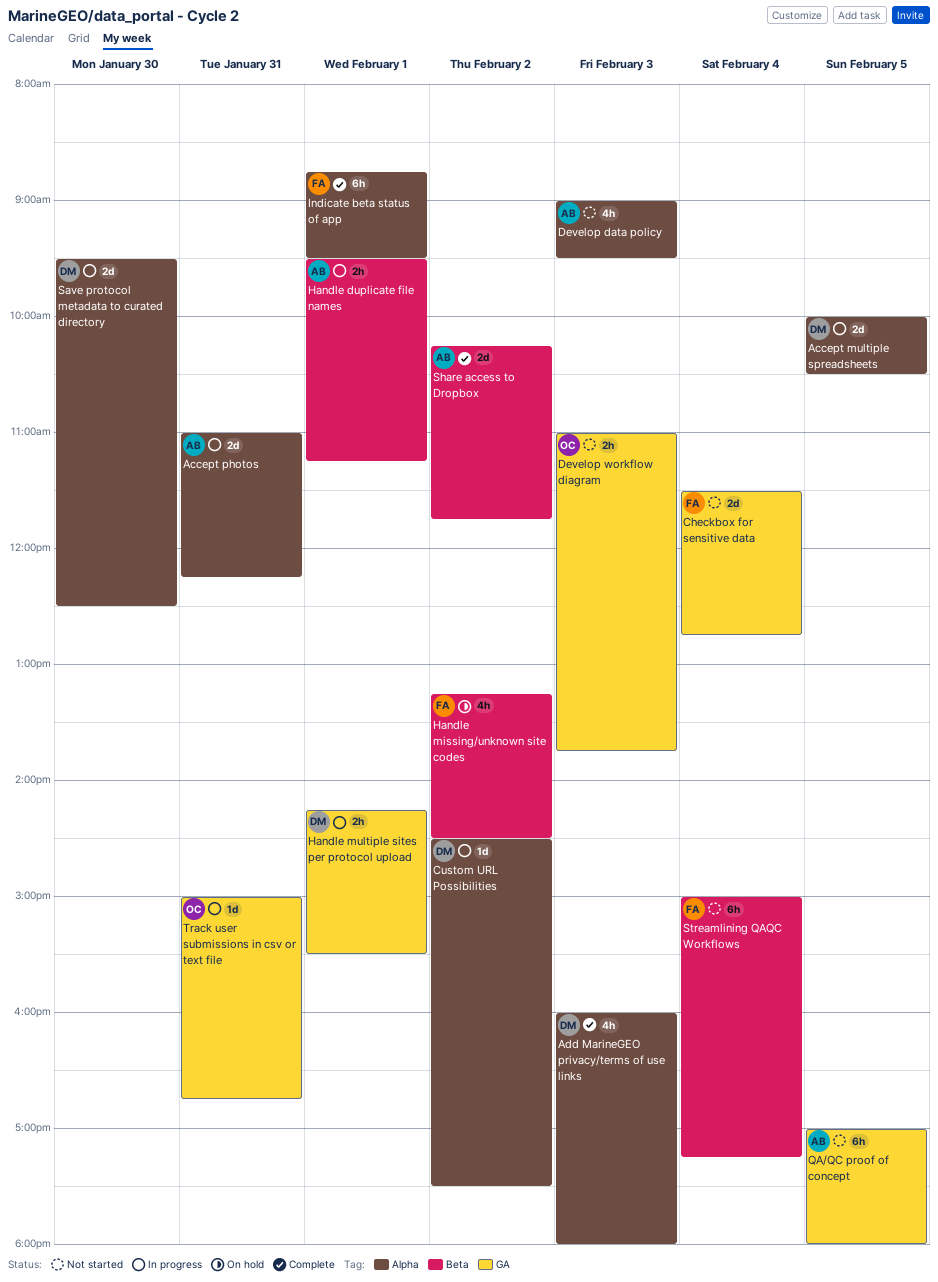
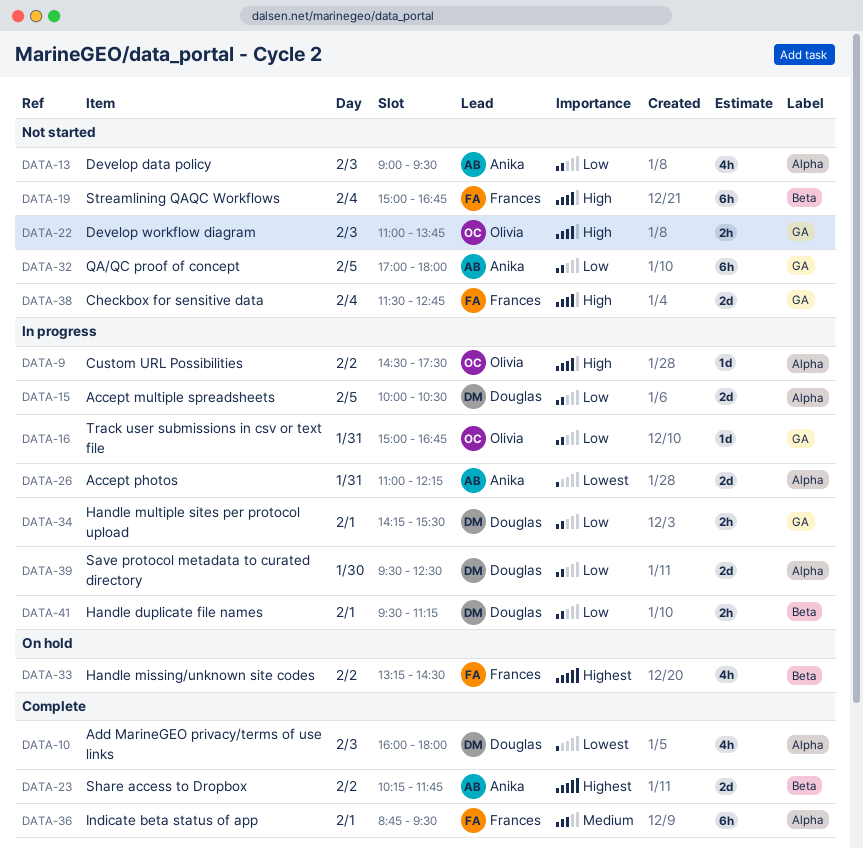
Custom URL Possibilities, owner: Douglas -> Olivia
Handle duplicate file names, owner: Anika -> Douglas
Streamlining QAQC Workflows, ends: 17:15 -> 16:45

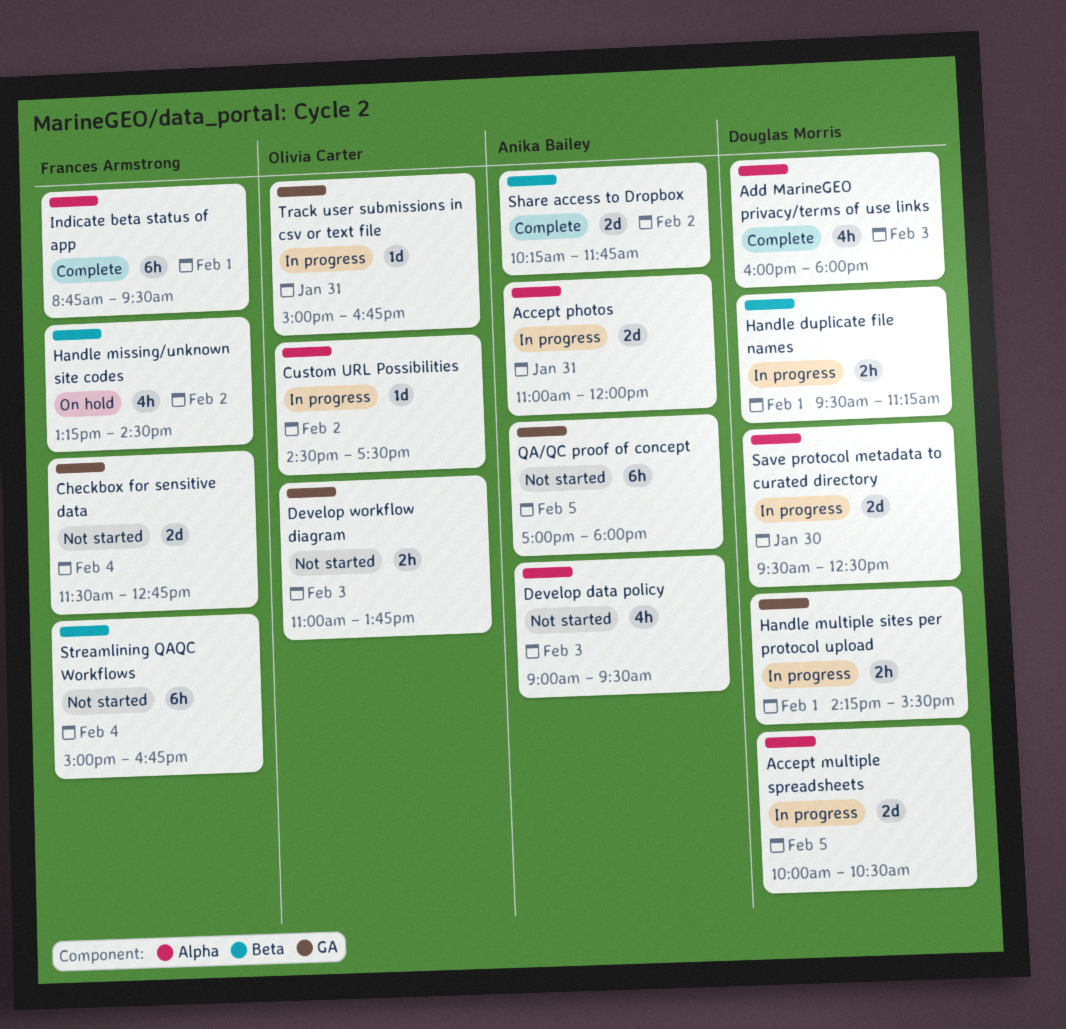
Accept photos, ends: 12:15 -> 12:00

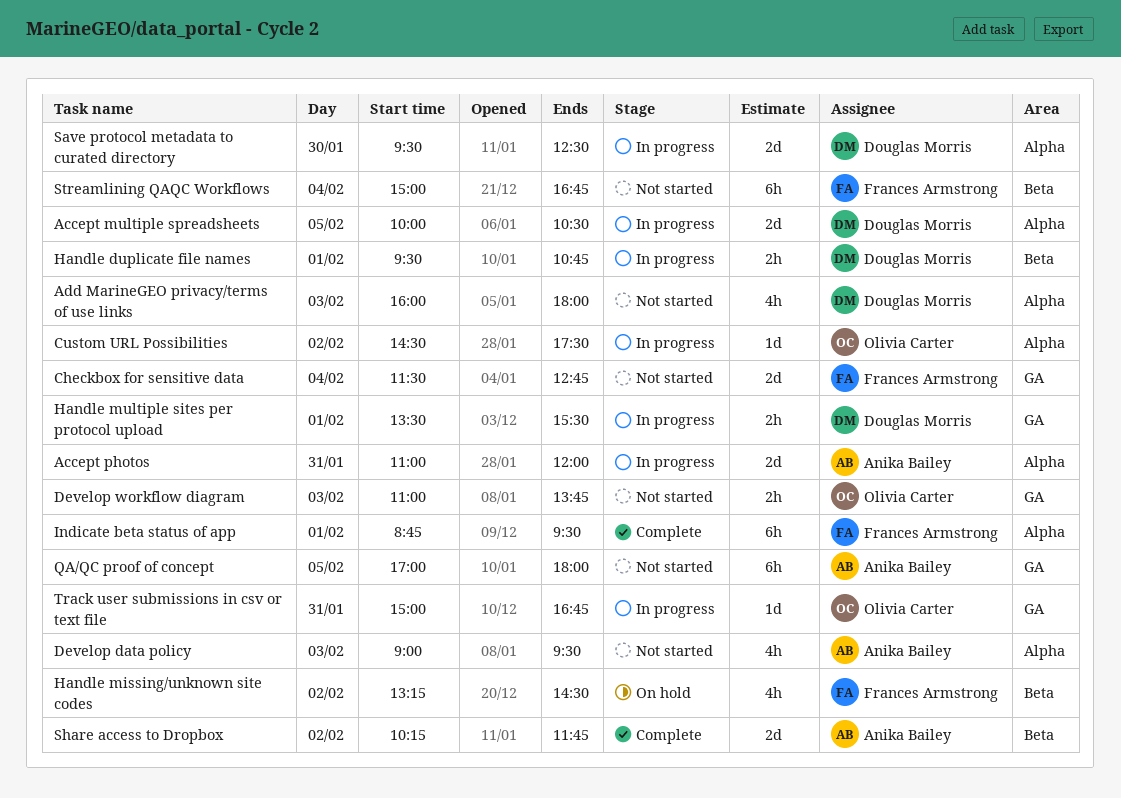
Add MarineGEO privacy/terms of use links, status: Complete -> Not started
Handle duplicate file names, ends: 11:15 -> 10:45
Handle multiple sites per protocol upload, begins: 14:15 -> 13:30

